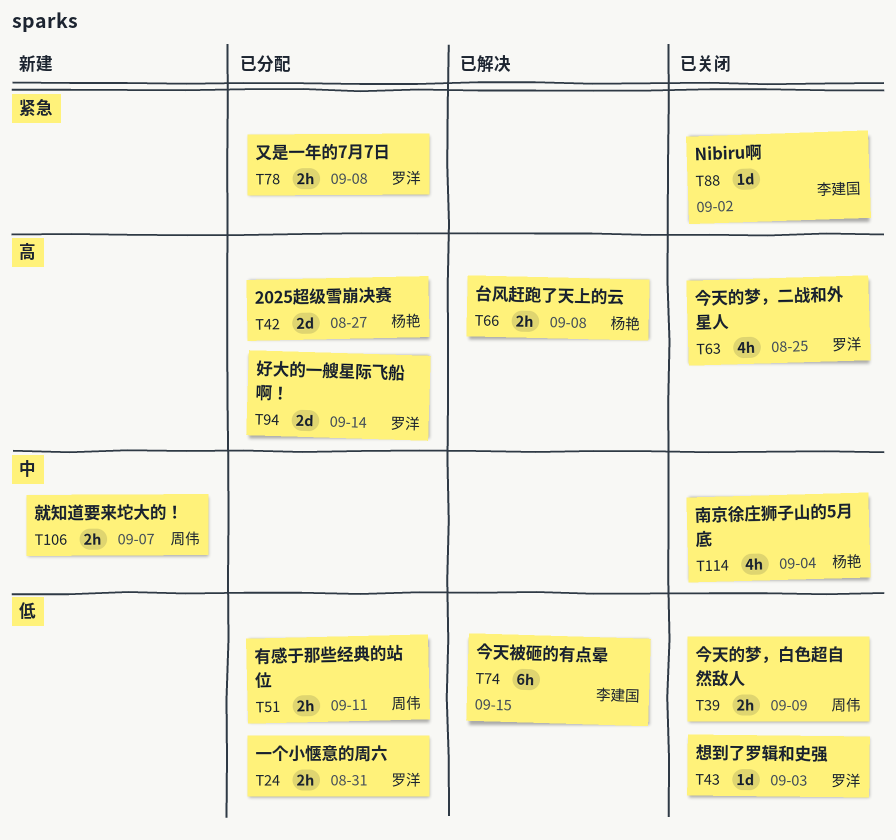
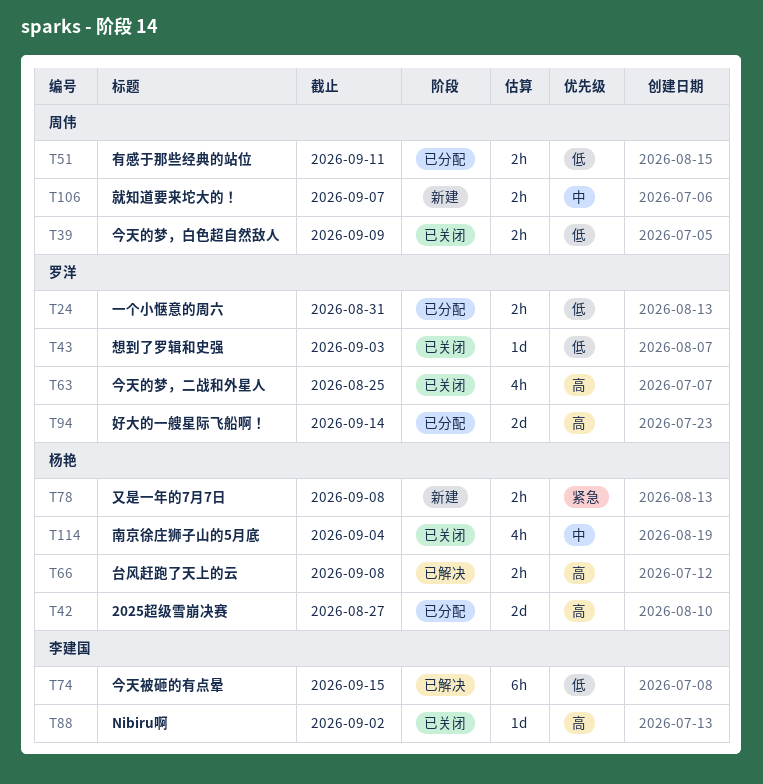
T78, status: 已分配 -> 新建
T78, owner: 罗洋 -> 杨艳
T88, priority: 紧急 -> 高

